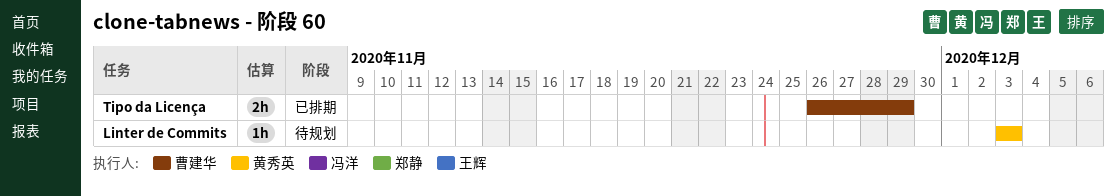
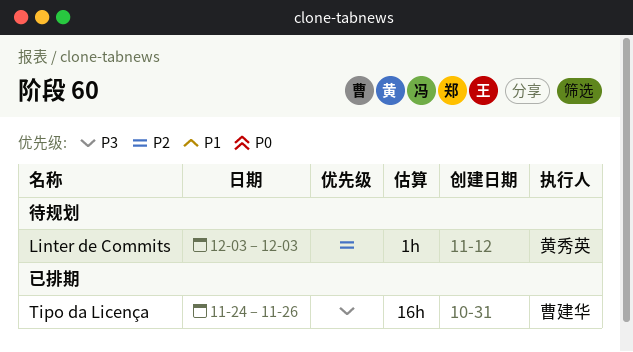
Tipo da Licença, estimate: 2h -> 16h
Tipo da Licença, start: Nov 26 -> Nov 24
Tipo da Licença, due: Nov 29 -> Nov 26

